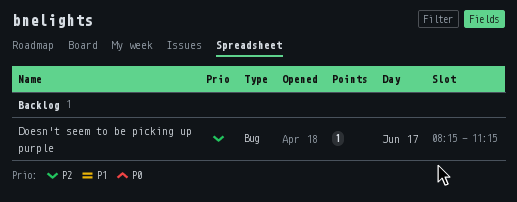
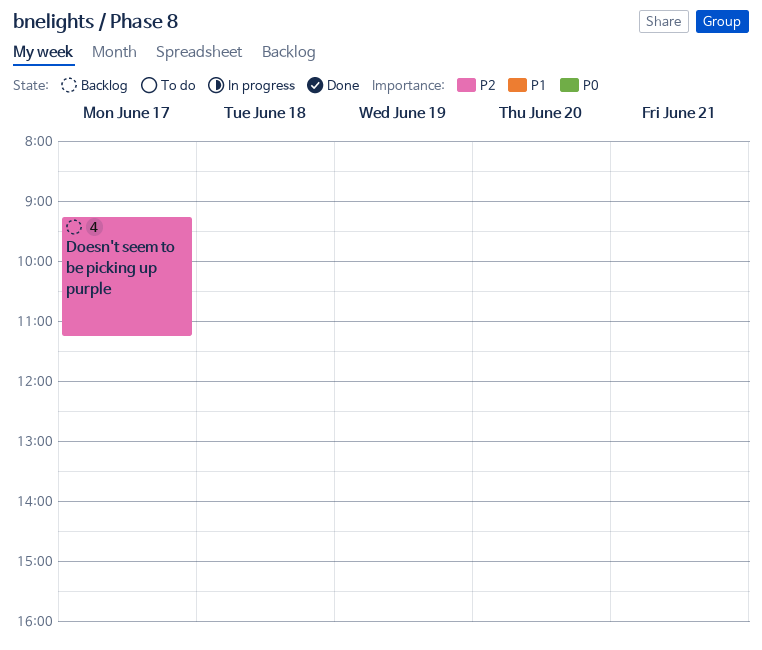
Doesn't seem to be picking up purple, estimate: 1 -> 4
Doesn't seem to be picking up purple, begins: 08:15 -> 09:15

